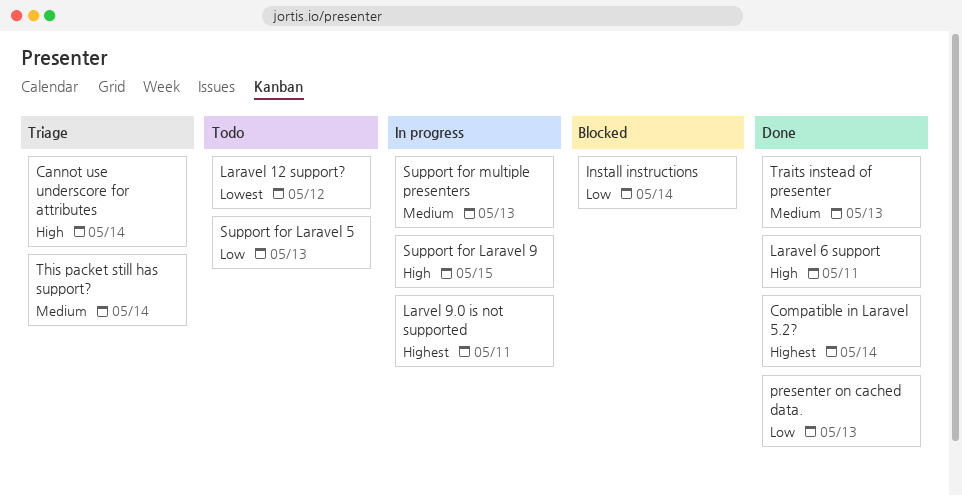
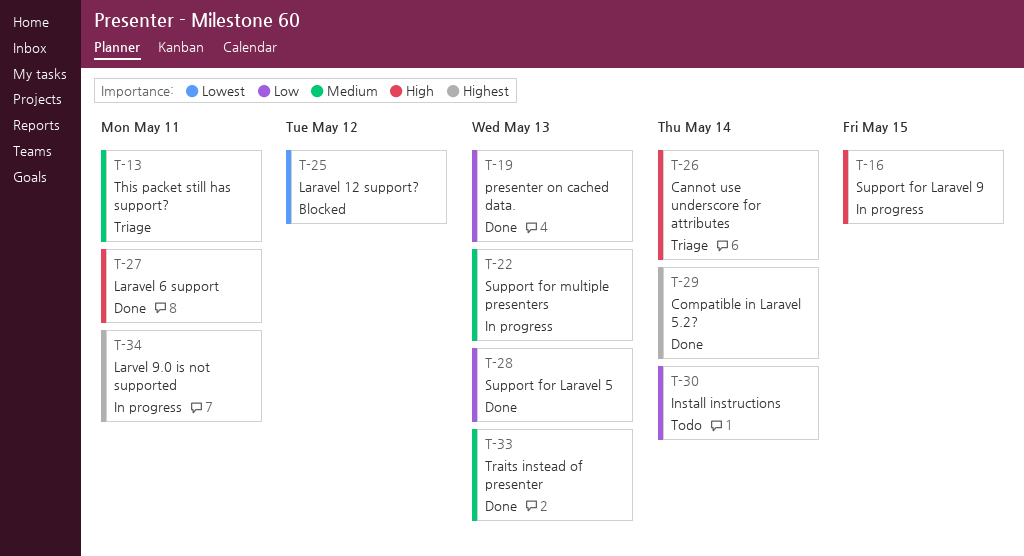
Install instructions, status: Blocked -> Todo
Laravel 12 support?, status: Todo -> Blocked
Support for Laravel 5, status: Todo -> Done
This packet still has support?, due: May 14 -> May 11

